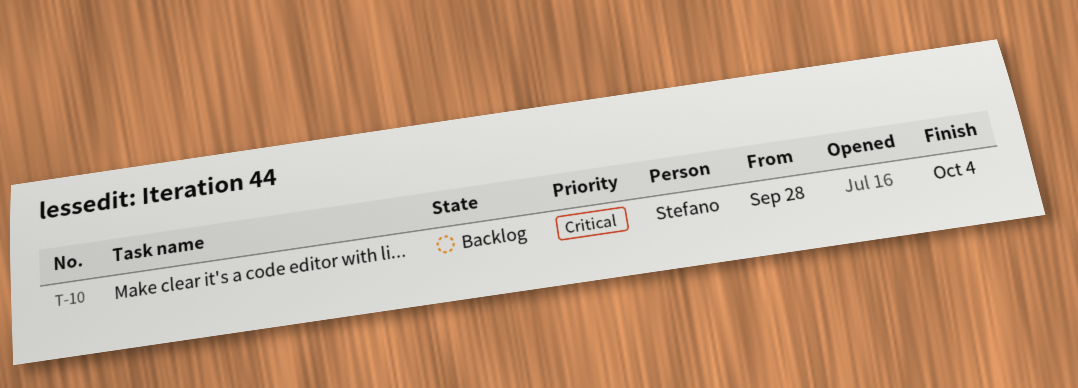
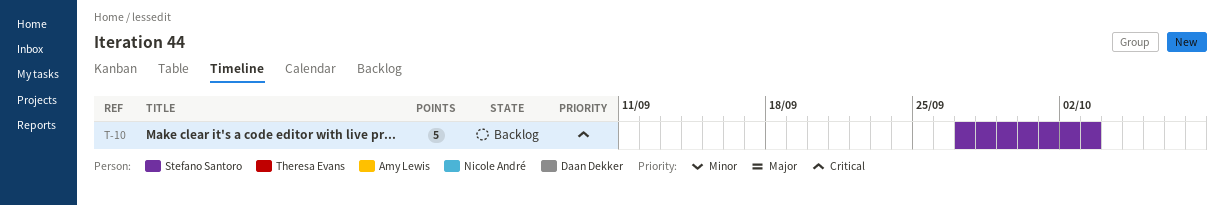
T-10, start: Sep 28 -> Sep 27
T-10, due: Oct 4 -> Oct 3

